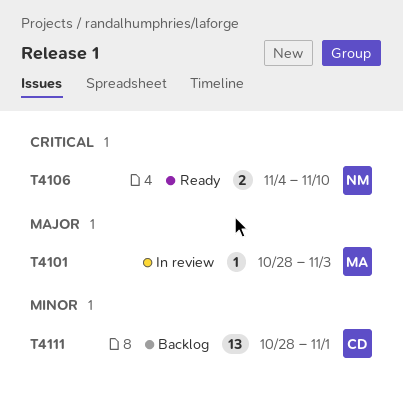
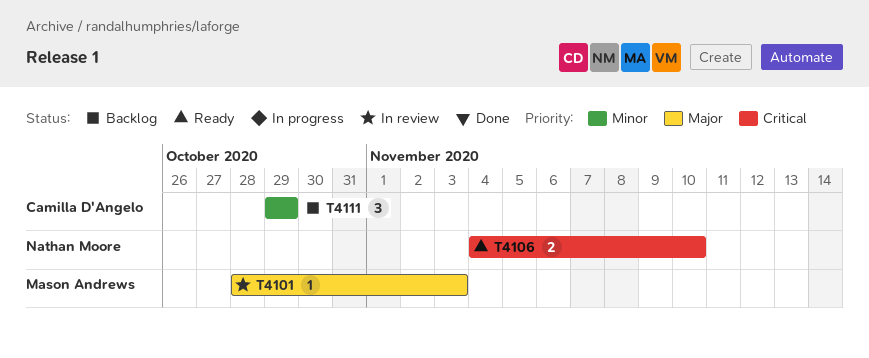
T4111, estimate: 13 -> 3
T4111, start: Oct 28 -> Oct 29
T4111, due: Nov 1 -> Oct 29

